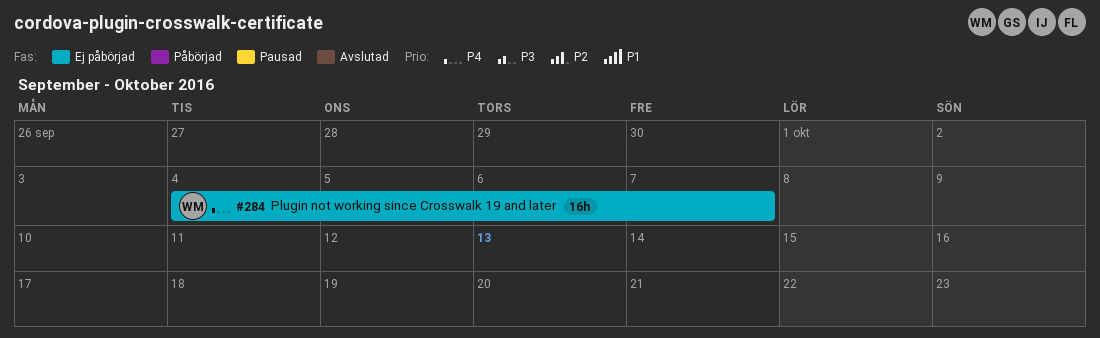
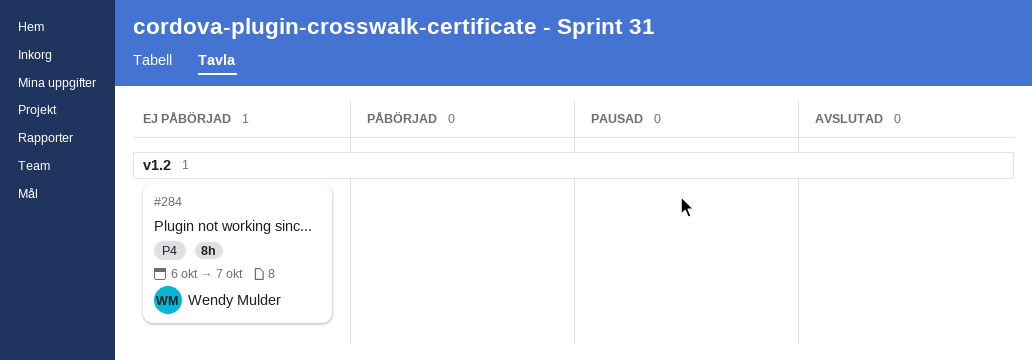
#284, estimate: 16h -> 8h
#284, start: Oct 4 -> Oct 6

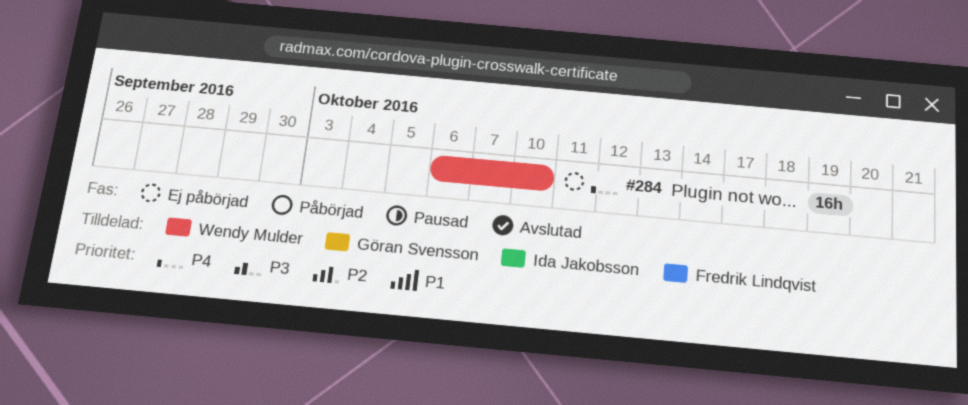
#284, estimate: 8h -> 16h
#284, due: Oct 7 -> Oct 10

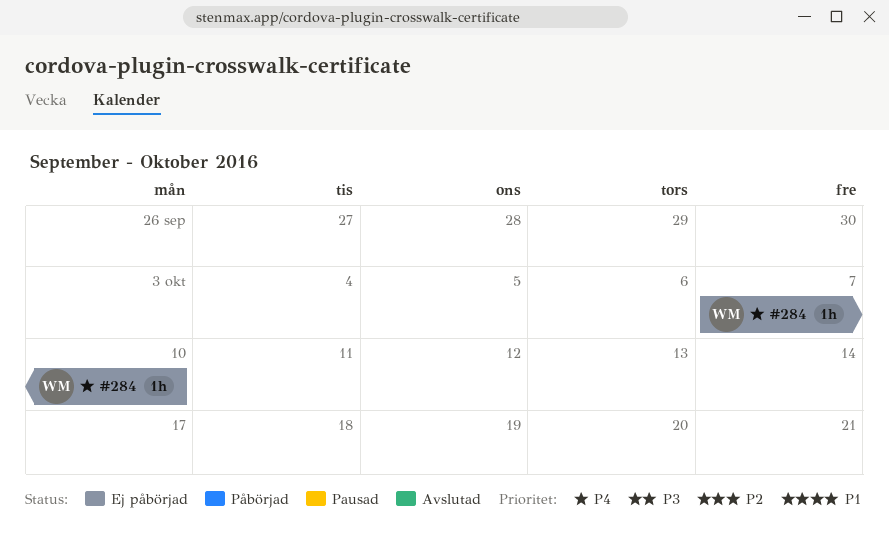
#284, estimate: 16h -> 1h
#284, start: Oct 6 -> Oct 7

